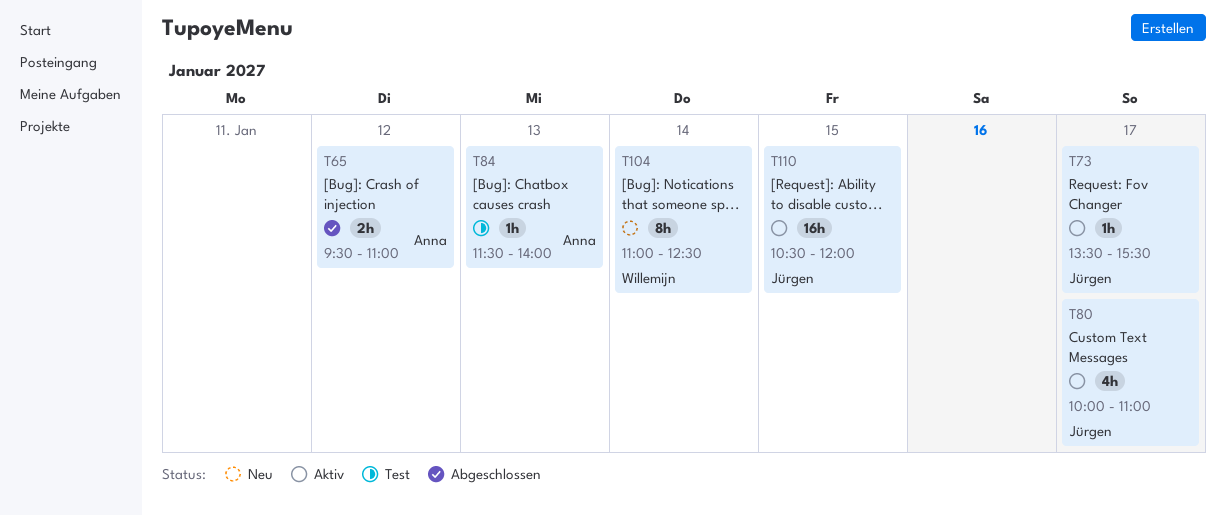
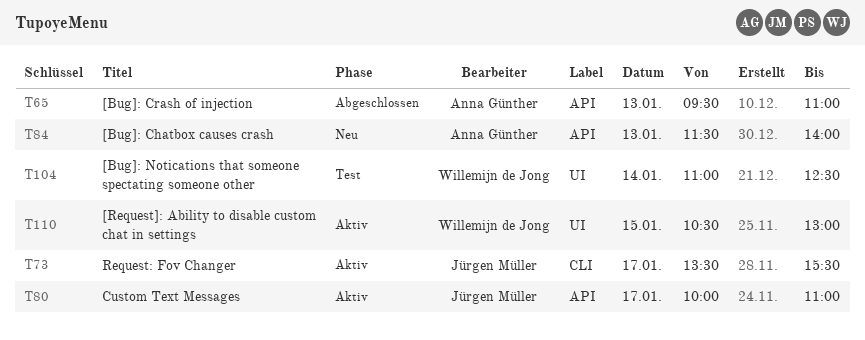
T65, day: Jan 12 -> Jan 13
T84, status: Test -> Neu
T104, status: Neu -> Test
T110, owner: Jürgen Müller -> Willemijn de Jong
T110, ends: 12:00 -> 13:00

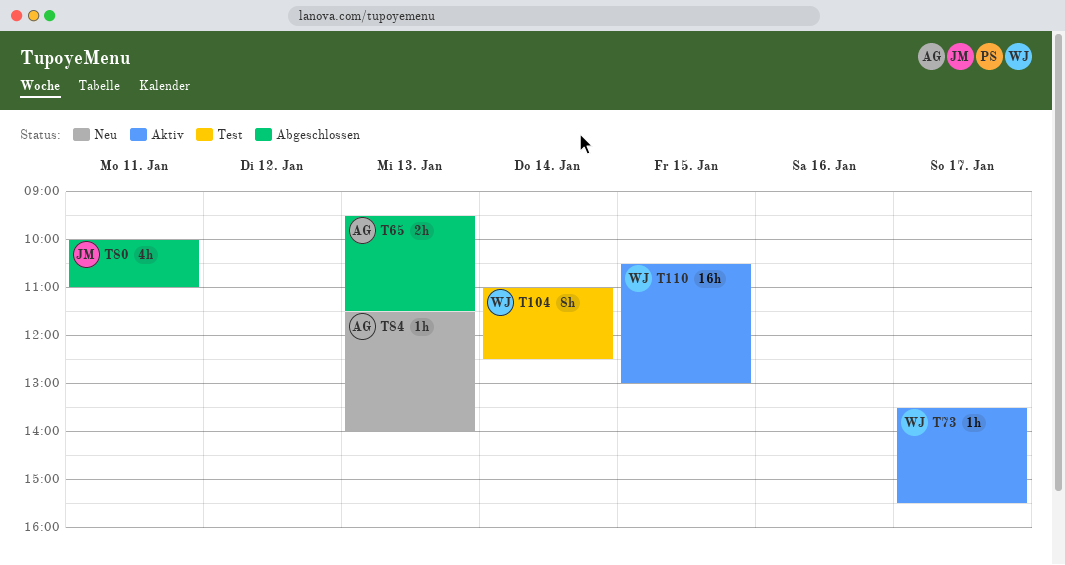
T65, ends: 11:00 -> 11:30
T73, owner: Jürgen Müller -> Willemijn de Jong
T80, status: Aktiv -> Abgeschlossen
T80, day: Jan 17 -> Jan 11

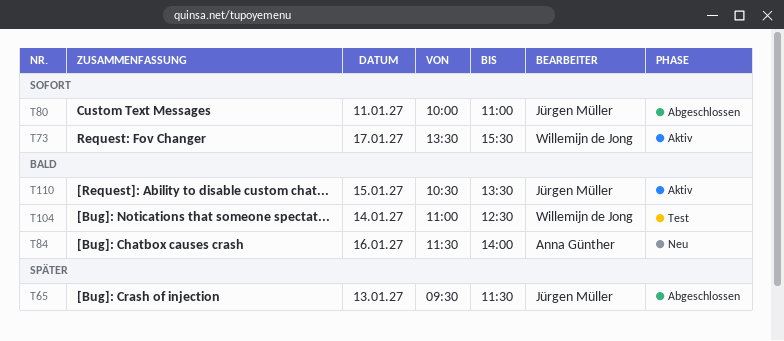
T65, owner: Anna Günther -> Jürgen Müller
T84, day: Jan 13 -> Jan 16
T110, owner: Willemijn de Jong -> Jürgen Müller
T110, ends: 13:00 -> 13:30

